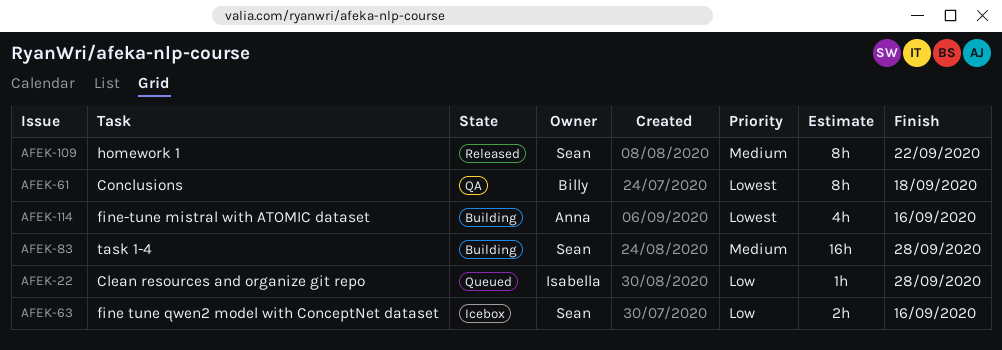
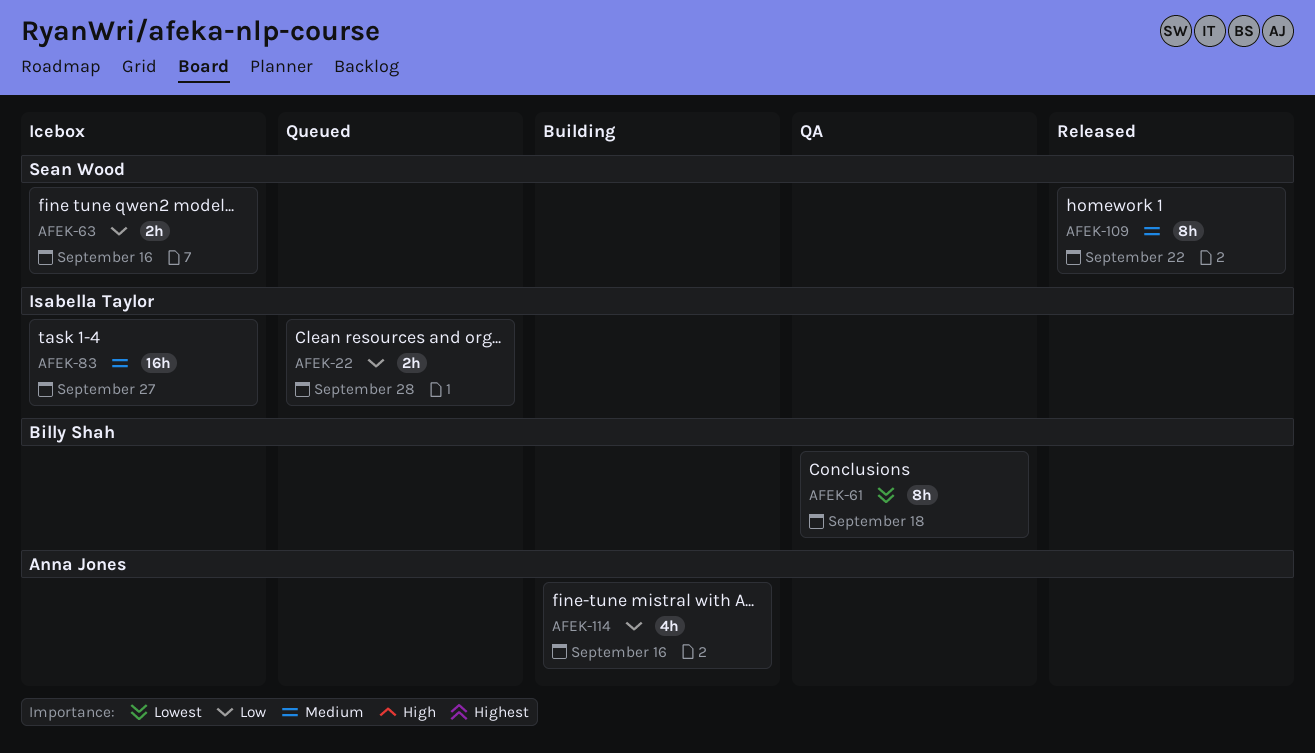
AFEK-22, estimate: 1h -> 2h
AFEK-83, status: Building -> Icebox
AFEK-83, owner: Sean Wood -> Isabella Taylor
AFEK-83, due: Sep 28 -> Sep 27
AFEK-114, priority: Lowest -> Low

